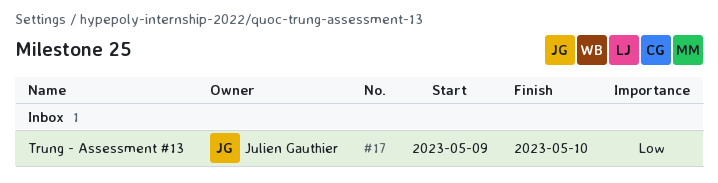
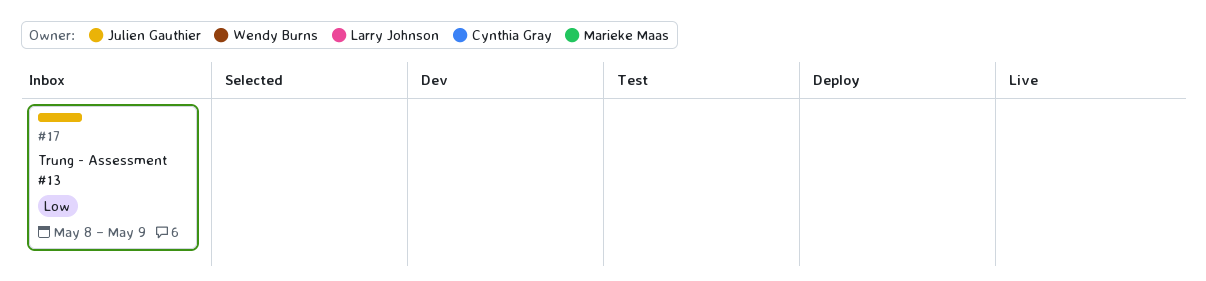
#17, start: May 9 -> May 8
#17, due: May 10 -> May 9

